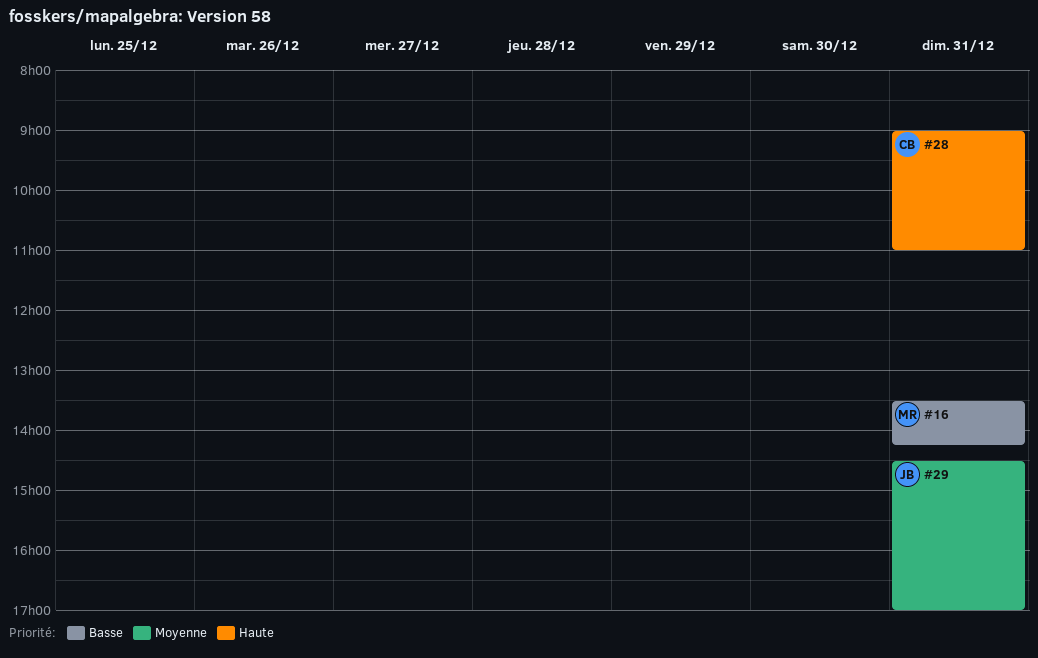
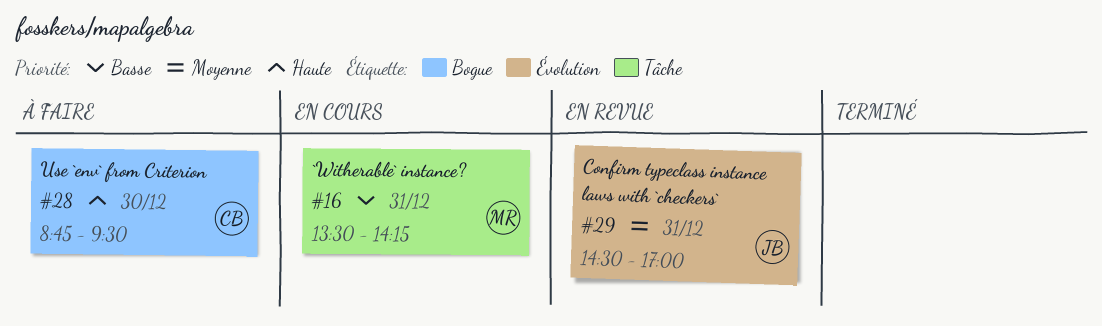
#28, day: Dec 31 -> Dec 30
#28, begins: 09:00 -> 08:45
#28, ends: 11:00 -> 09:30

